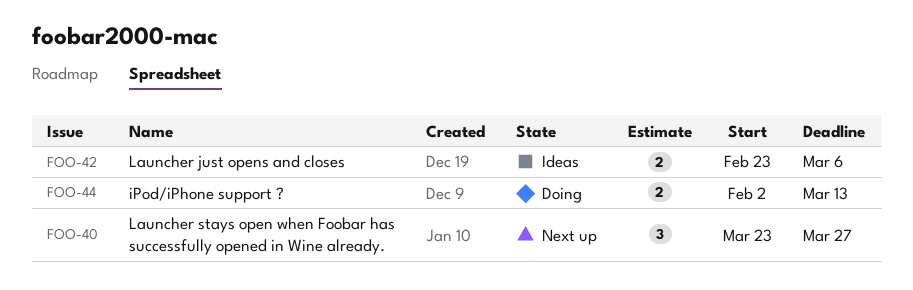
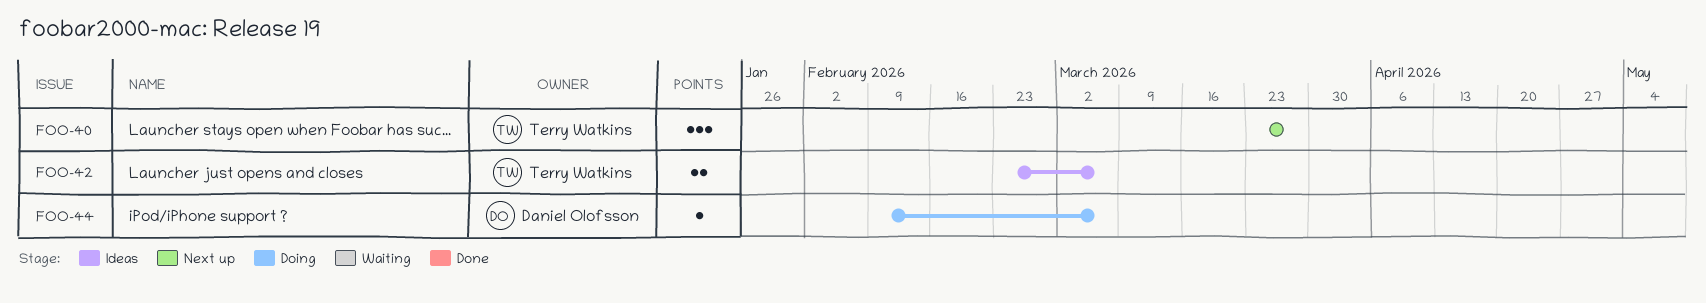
FOO-44, estimate: 2 -> 1
FOO-44, start: Feb 2 -> Feb 9
FOO-44, due: Mar 13 -> Mar 6

